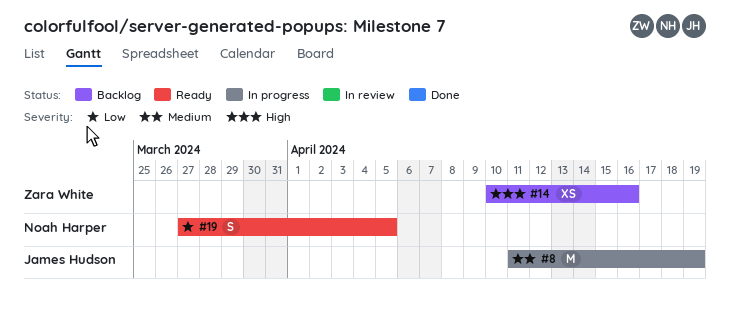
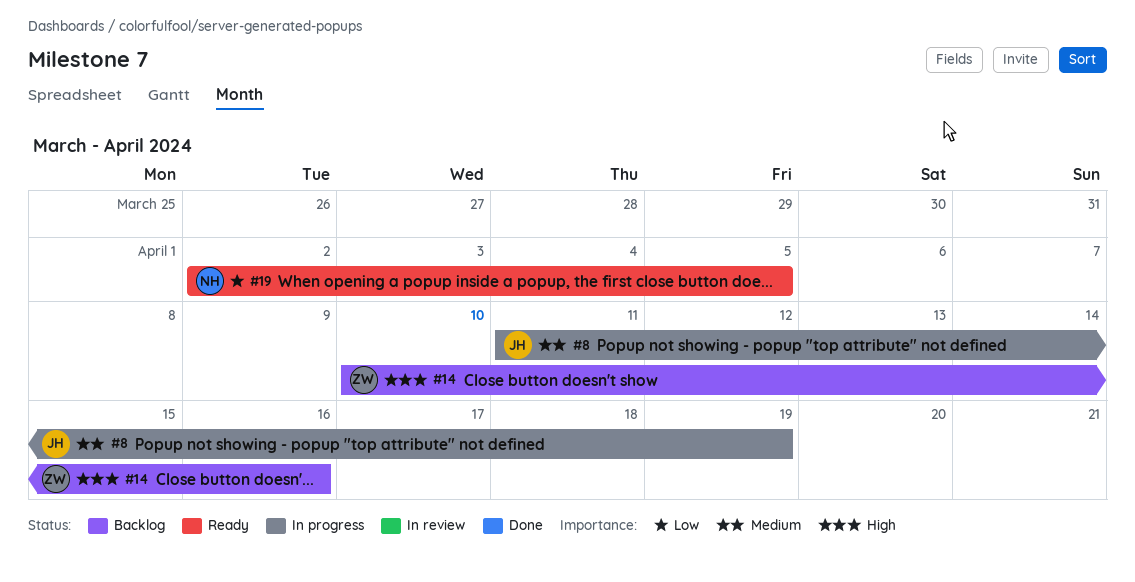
#19, start: Mar 27 -> Apr 2

